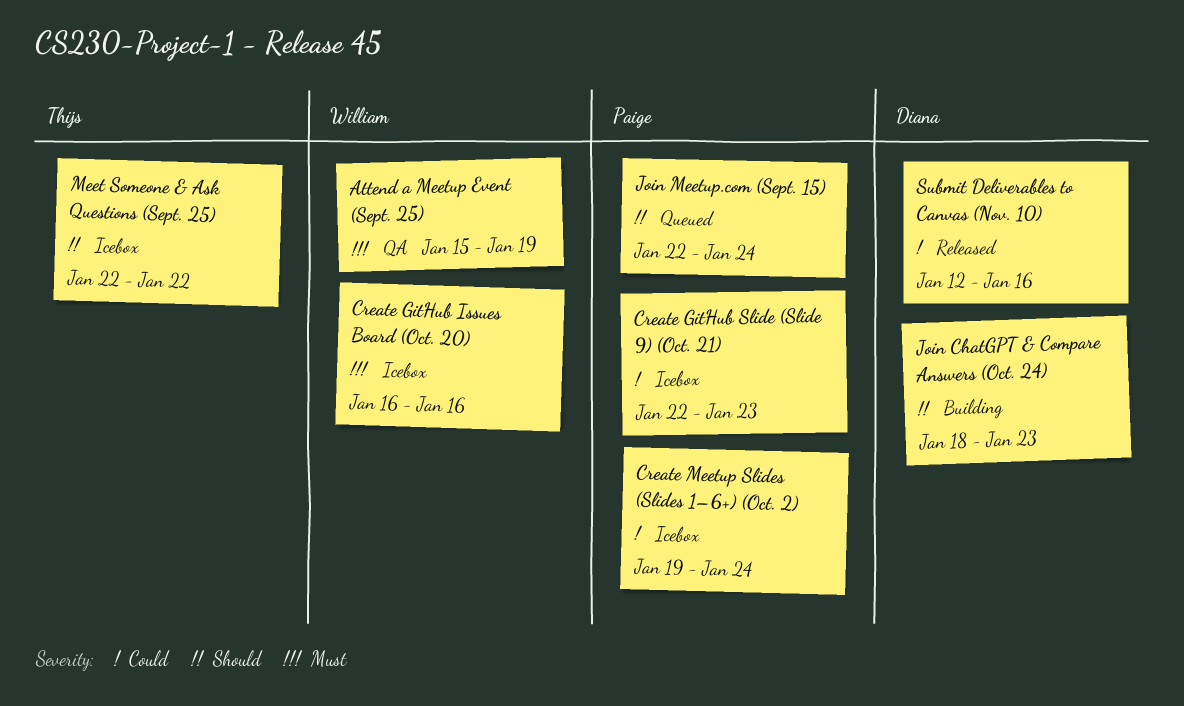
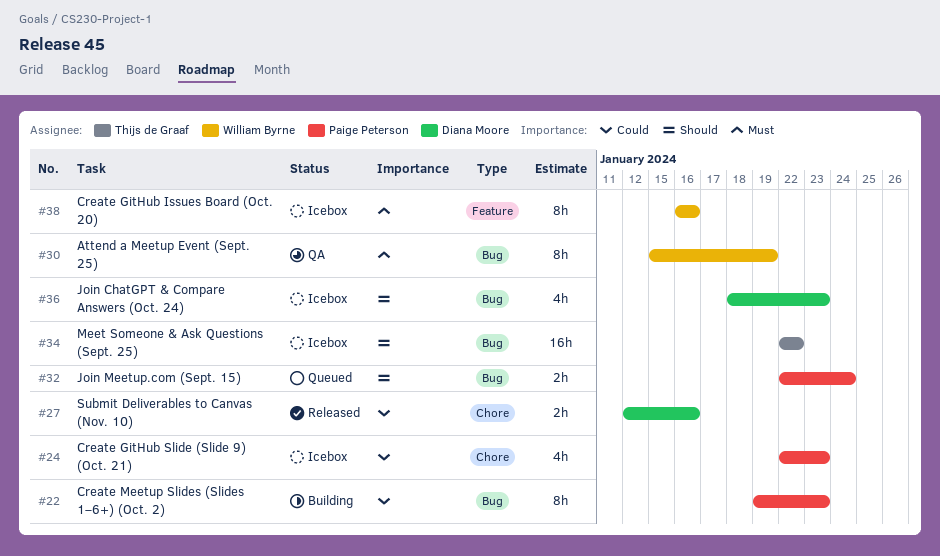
Create Meetup Slides (Slides 1–6+) (Oct. 2), status: Icebox -> Building
Create Meetup Slides (Slides 1–6+) (Oct. 2), due: Jan 24 -> Jan 23
Join ChatGPT & Compare Answers (Oct. 24), status: Building -> Icebox

